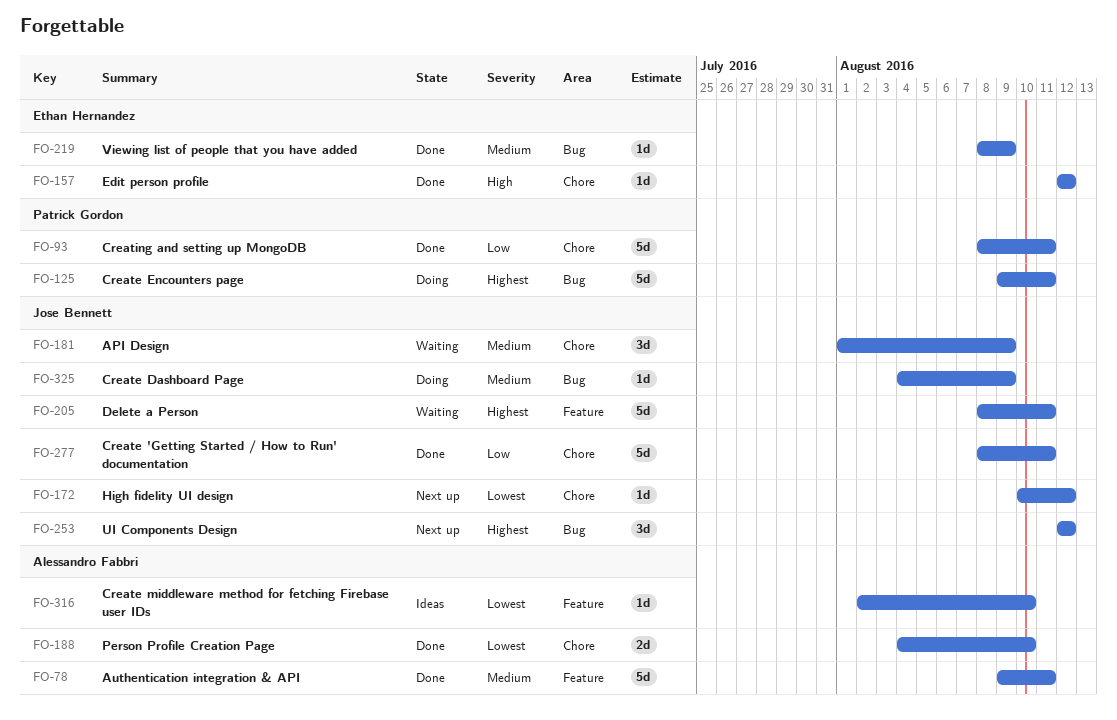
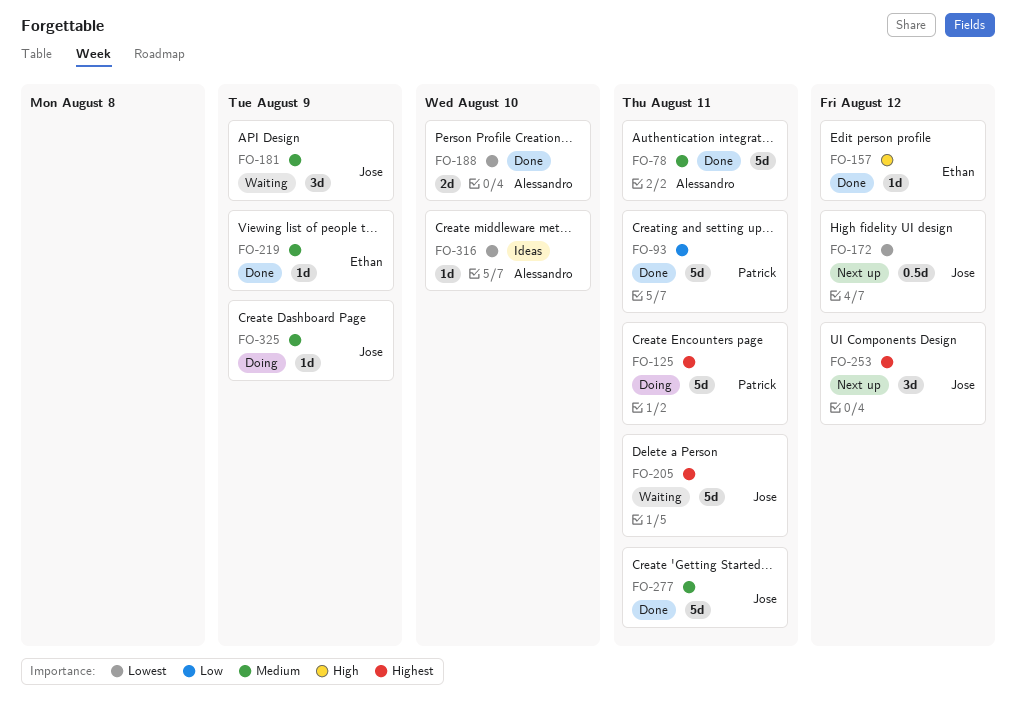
FO-172, estimate: 1d -> 0.5d
FO-277, priority: Low -> Medium

